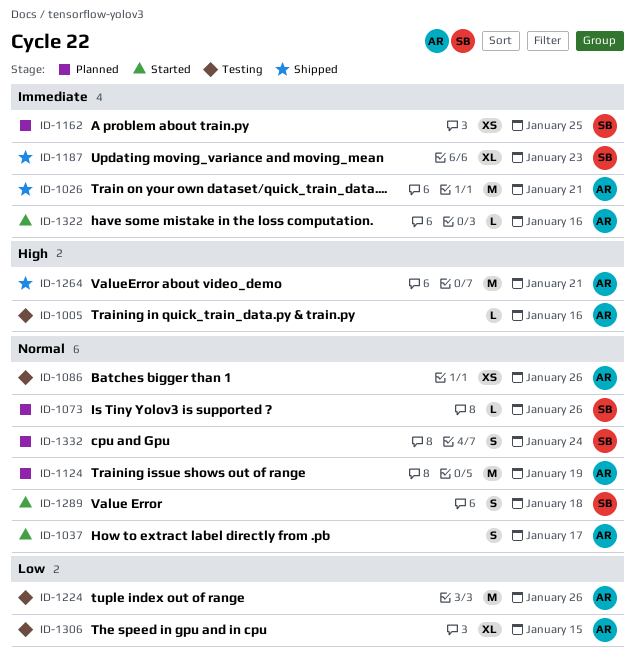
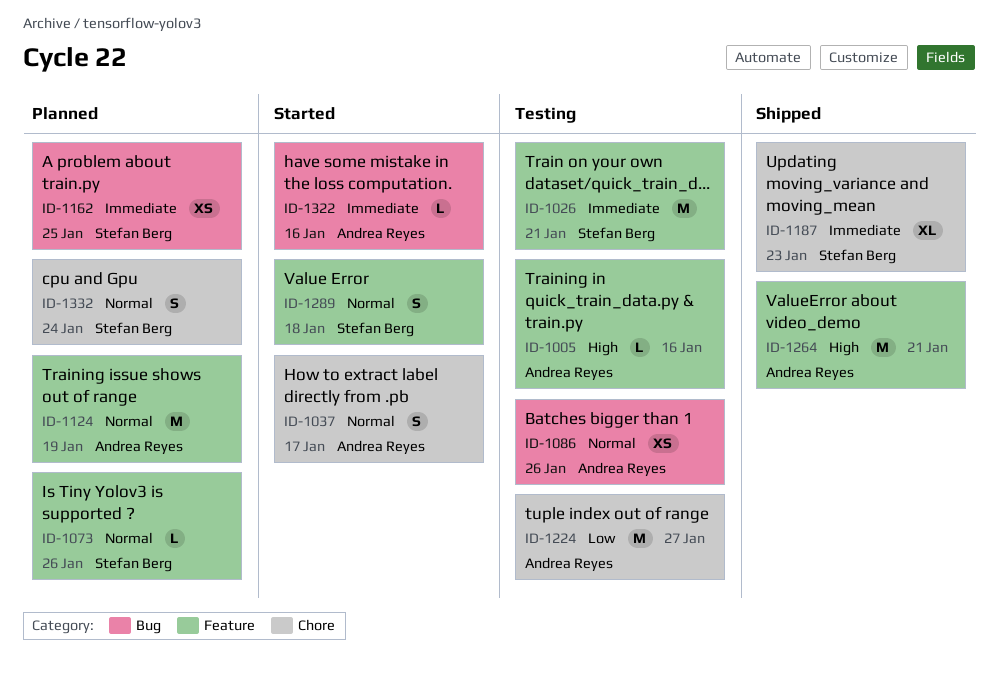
ID-1026, status: Shipped -> Testing
ID-1026, owner: Andrea Reyes -> Stefan Berg
ID-1224, due: Jan 26 -> Jan 27
ID-1306: present -> none

